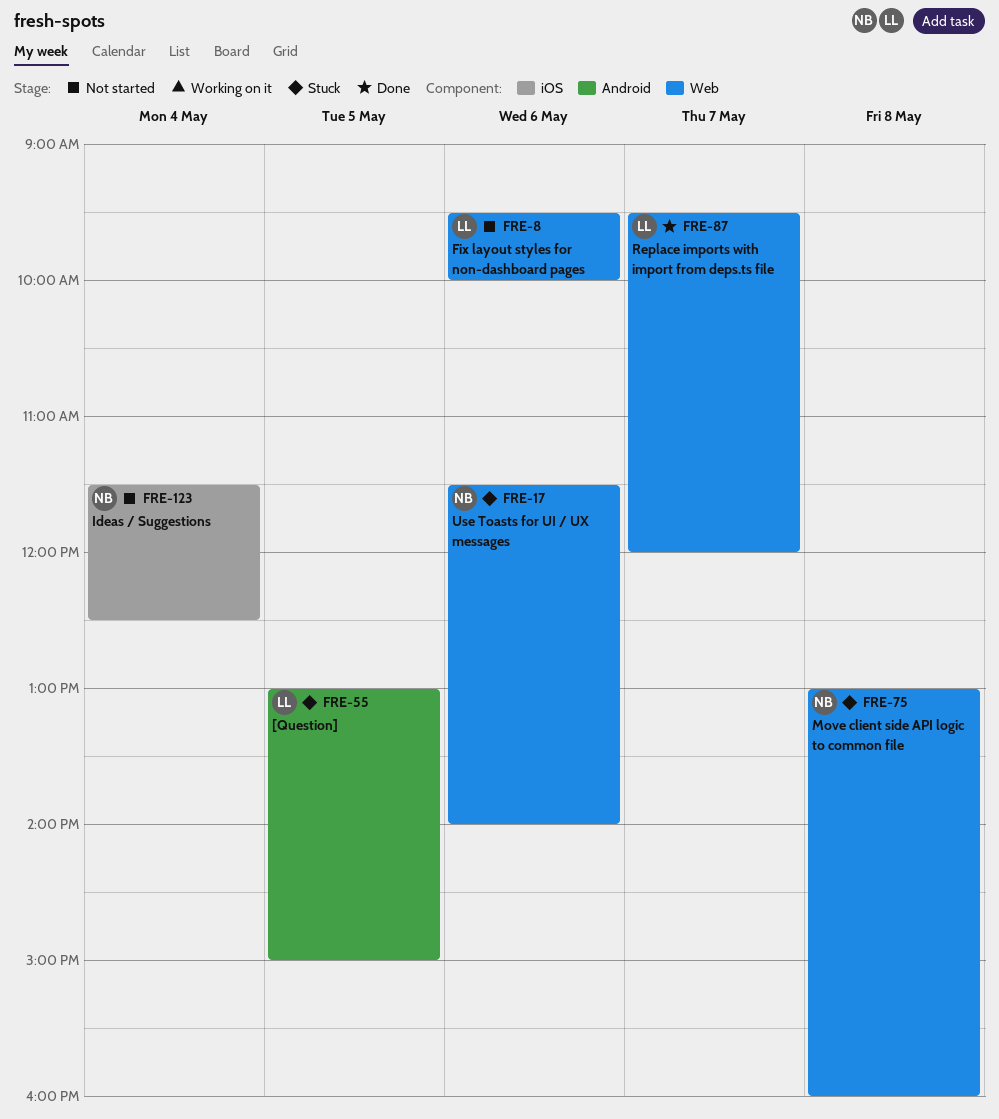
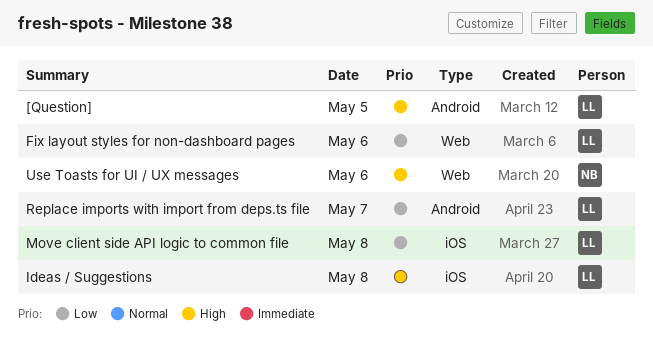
Ideas / Suggestions, owner: NB -> LL
Ideas / Suggestions, day: May 4 -> May 8
Move client side API logic to common file, owner: NB -> LL
Move client side API logic to common file, label: Web -> iOS
Replace imports with import from deps.ts file, label: Web -> Android

